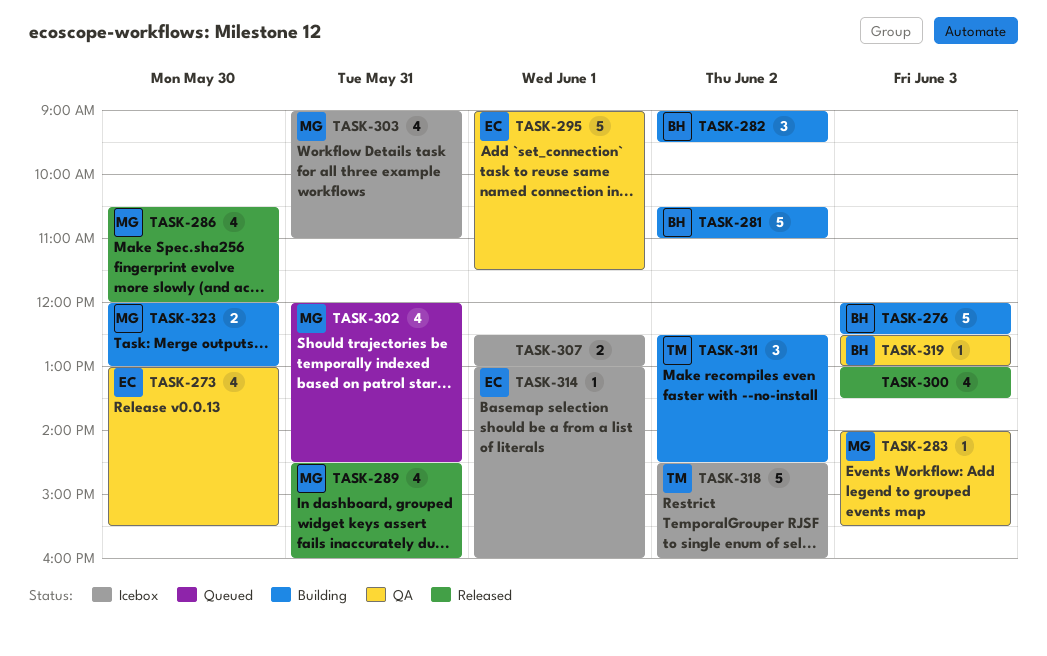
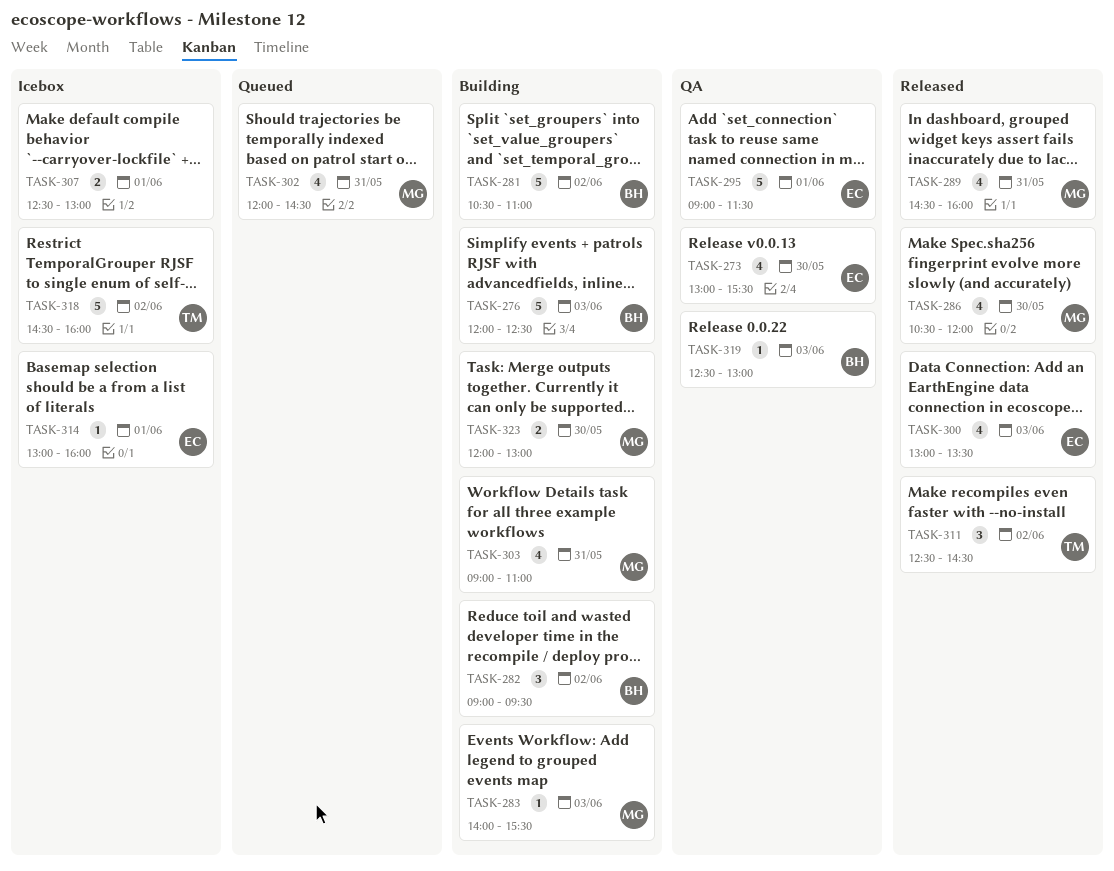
TASK-283, status: QA -> Building
TASK-300, owner: none -> EC
TASK-303, status: Icebox -> Building
TASK-311, status: Building -> Released

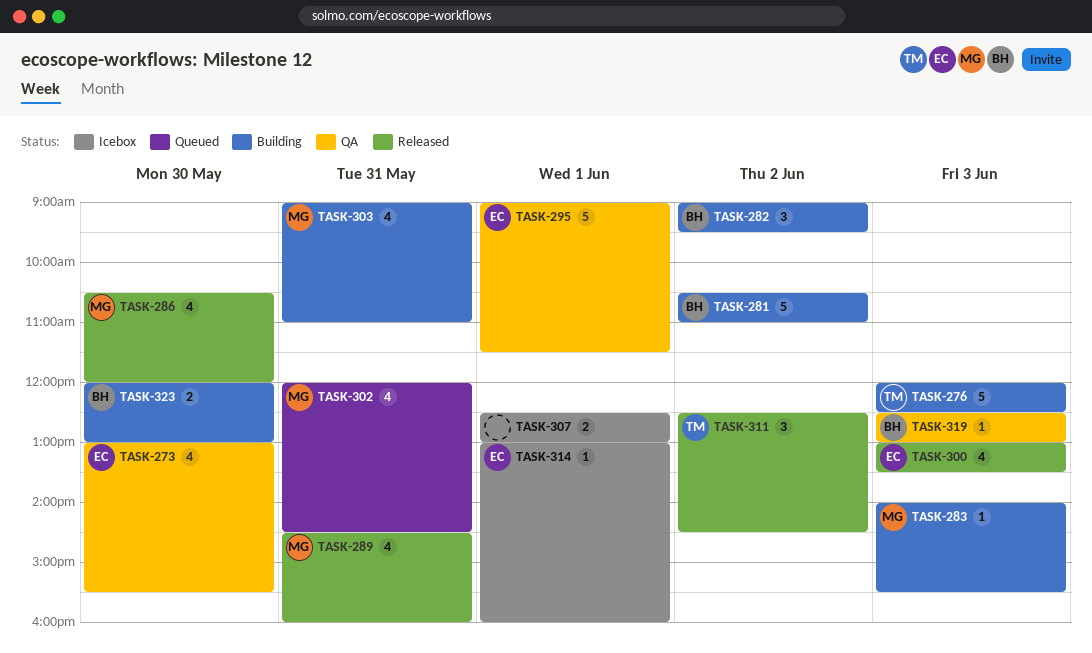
TASK-276, owner: BH -> TM
TASK-318: present -> none
TASK-323, owner: MG -> BH

